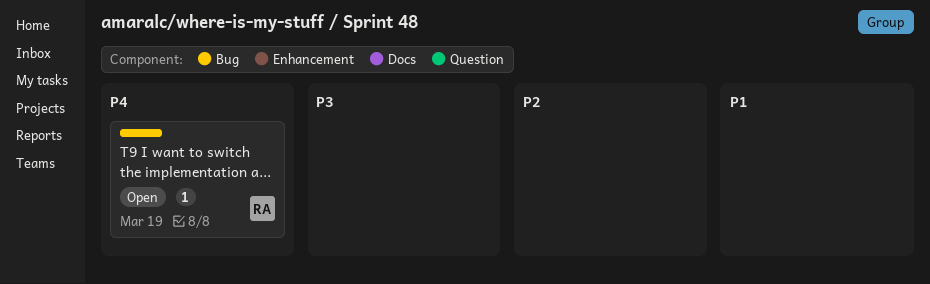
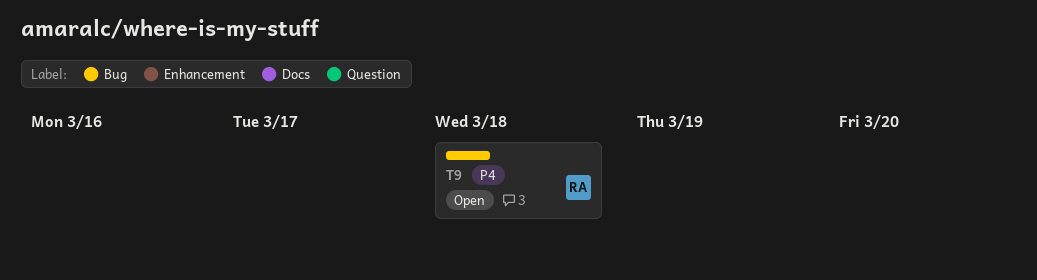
T9, due: Mar 19 -> Mar 18

